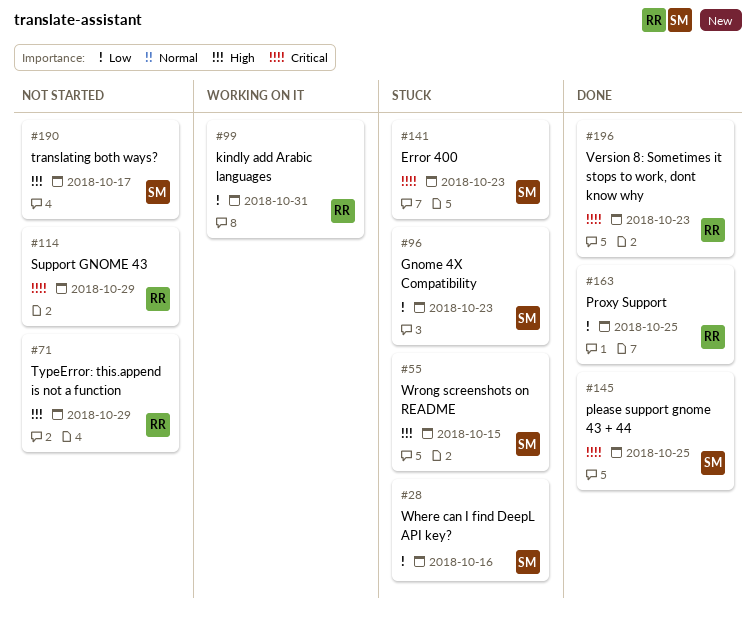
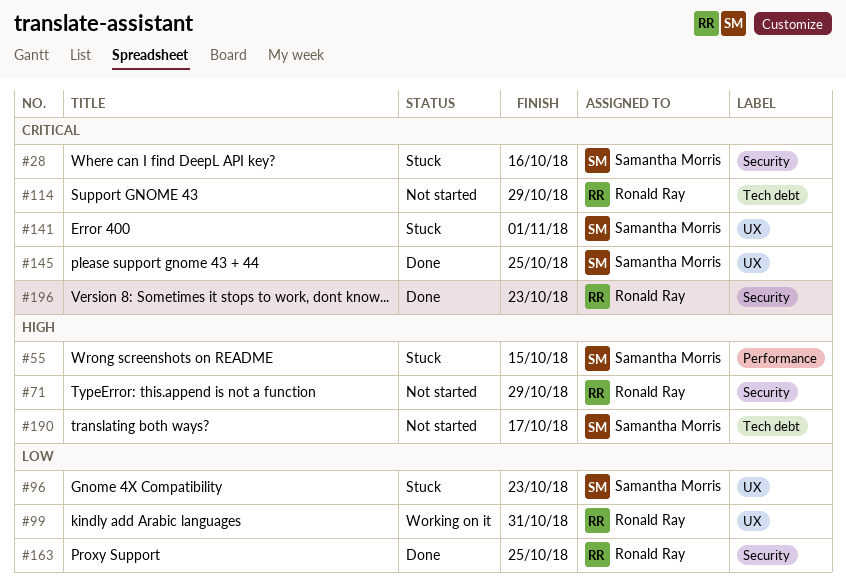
#28, priority: Low -> Critical
#141, due: Oct 23 -> Nov 1

